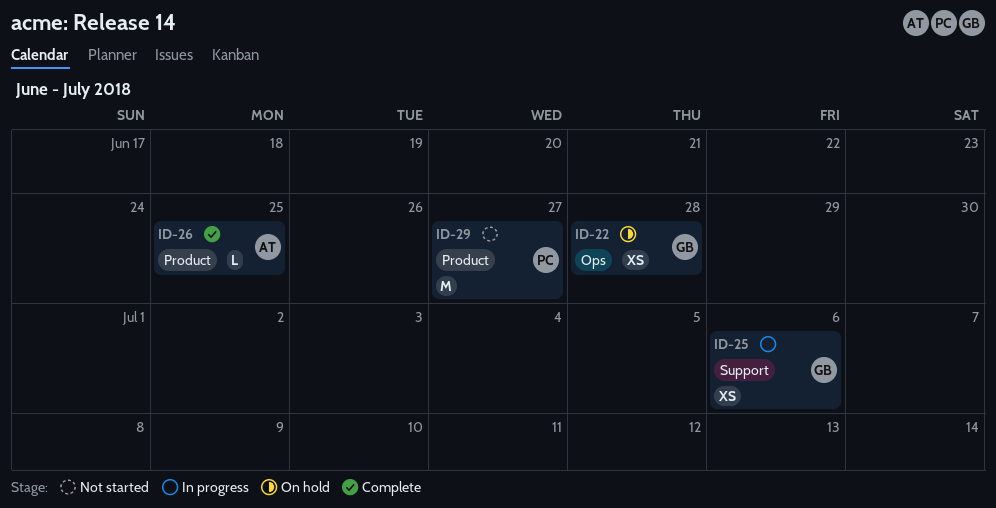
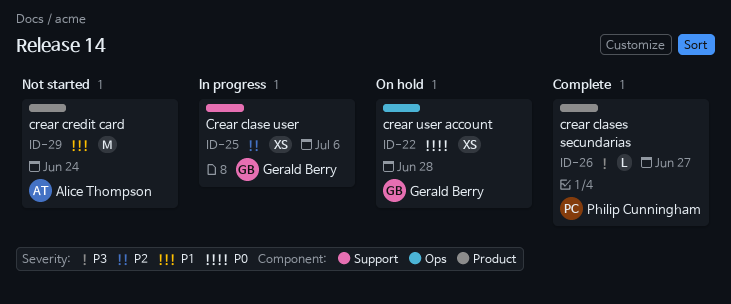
ID-26, owner: Alice Thompson -> Philip Cunningham
ID-26, due: Jun 25 -> Jun 27
ID-29, owner: Philip Cunningham -> Alice Thompson
ID-29, due: Jun 27 -> Jun 24

